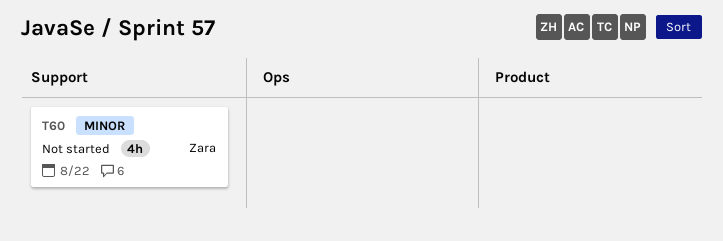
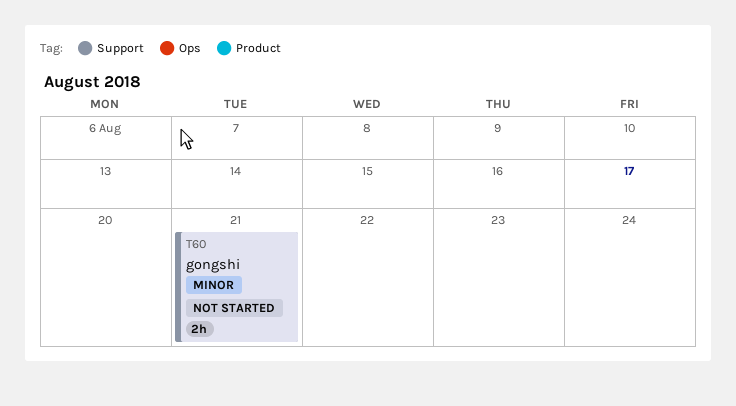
T60, estimate: 4h -> 2h
T60, due: Aug 22 -> Aug 21

